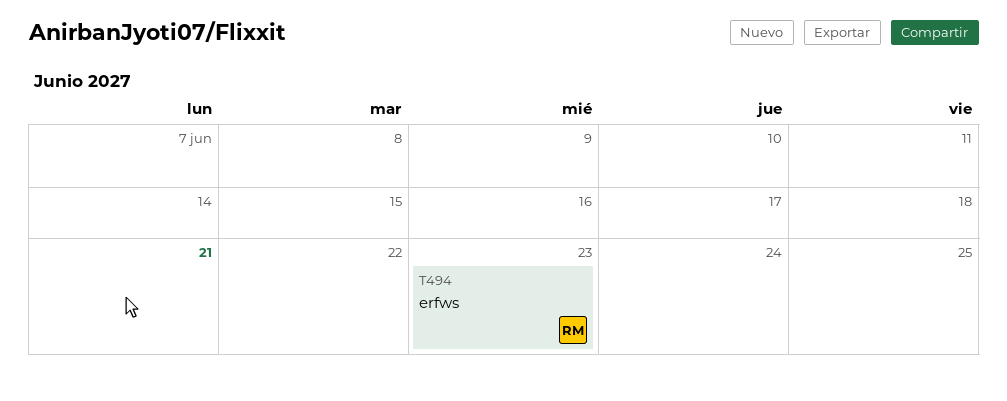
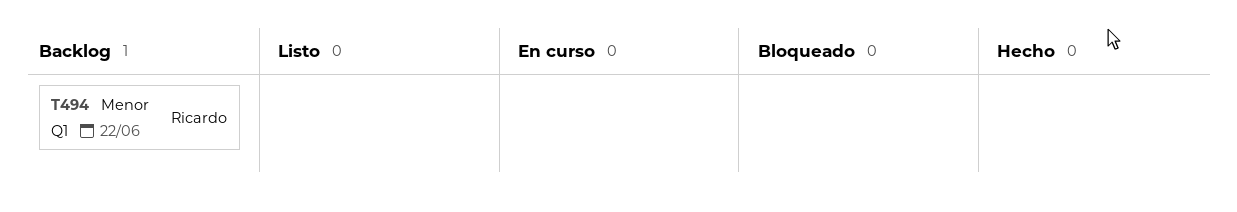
T494, due: Jun 23 -> Jun 22

